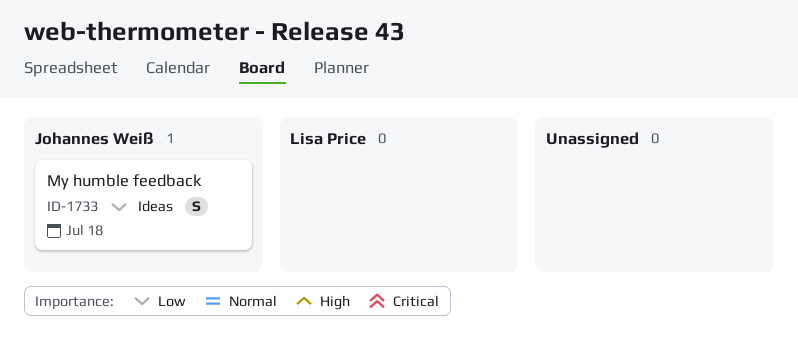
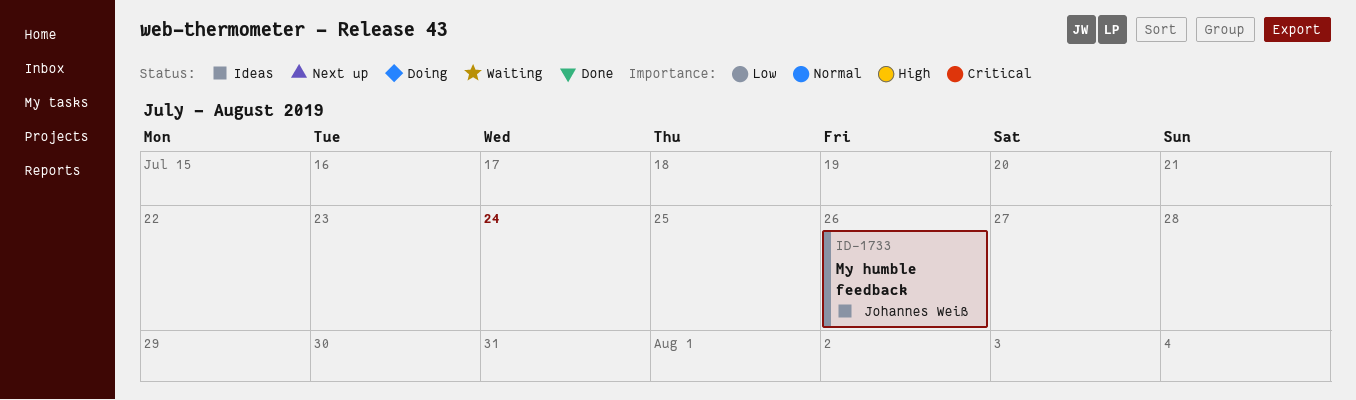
ID-1733, due: Jul 18 -> Jul 26

